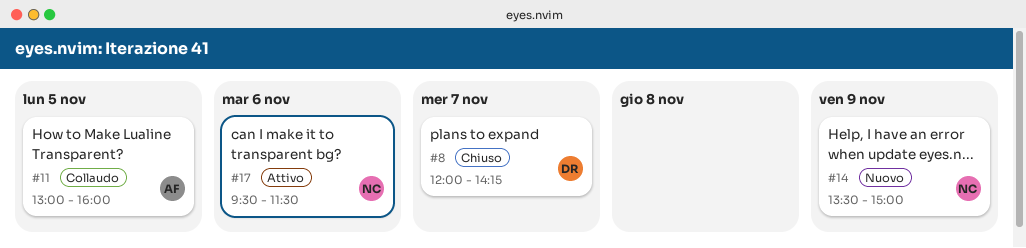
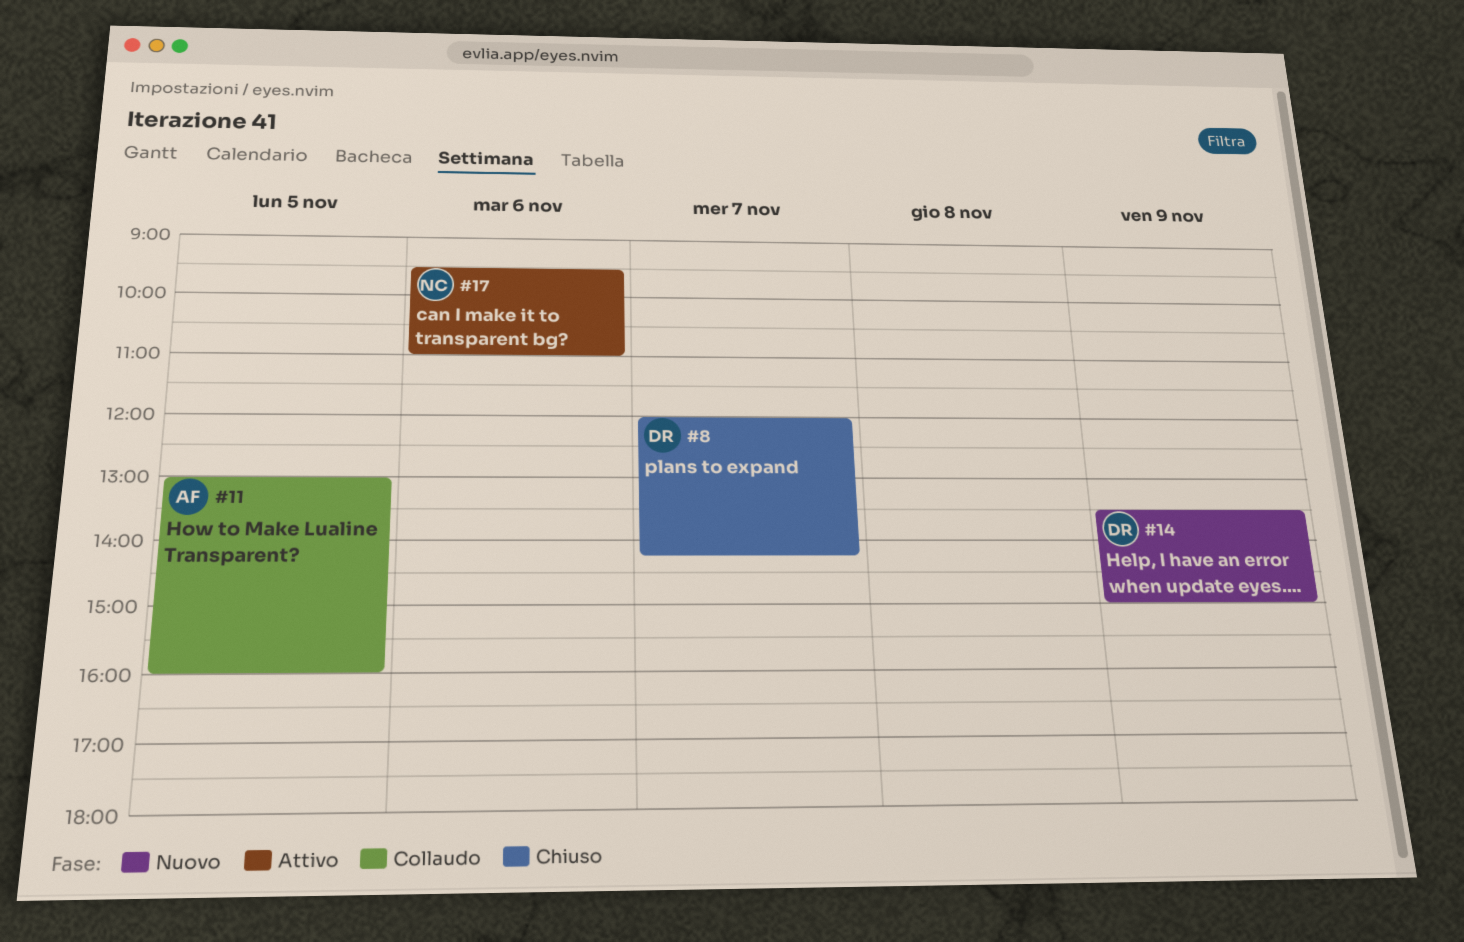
#14, owner: NC -> DR
#17, ends: 11:30 -> 11:00

